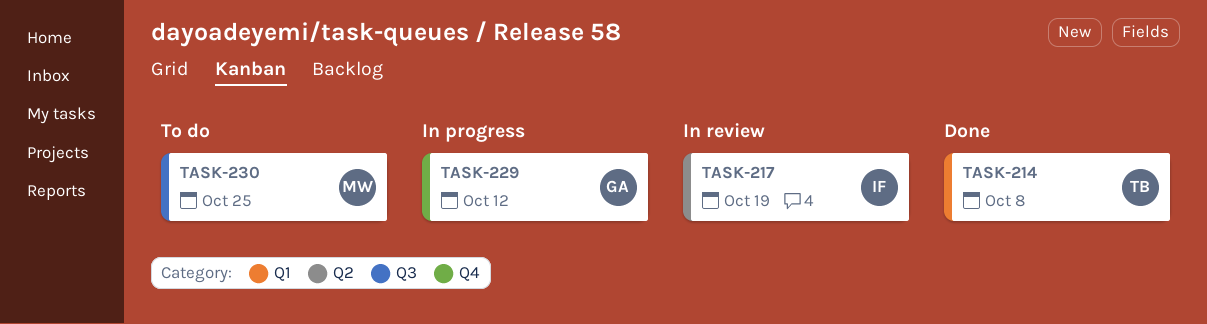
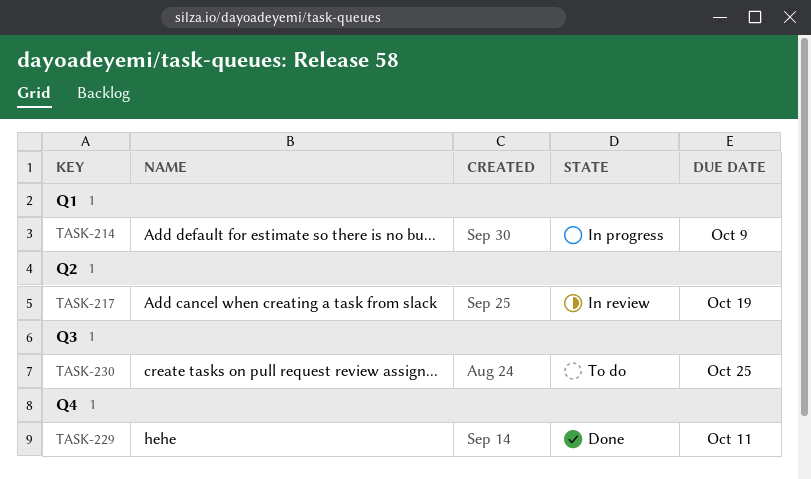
TASK-214, status: Done -> In progress
TASK-214, due: Oct 8 -> Oct 9
TASK-229, status: In progress -> Done
TASK-229, due: Oct 12 -> Oct 11

